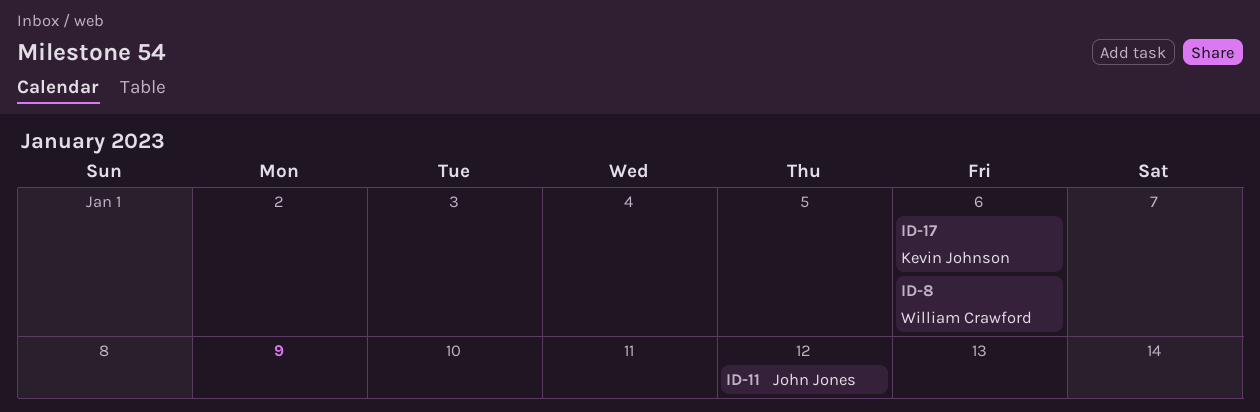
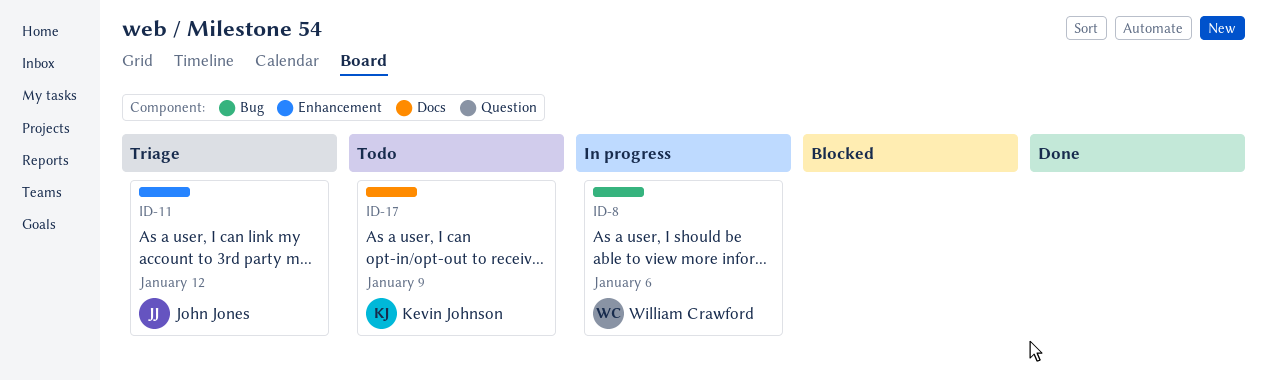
ID-17, due: Jan 6 -> Jan 9

